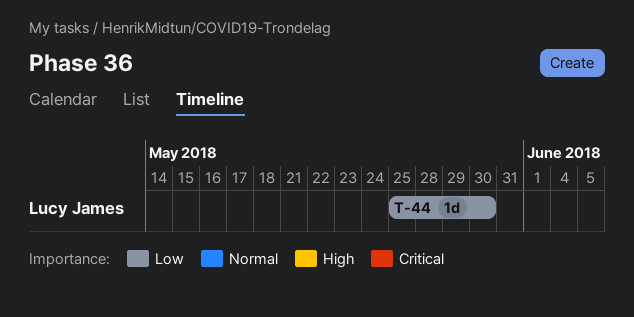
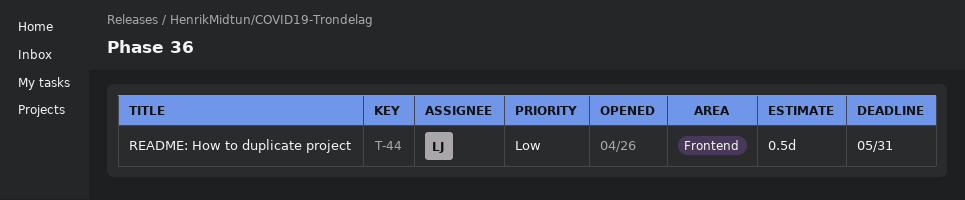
T-44, estimate: 1d -> 0.5d
T-44, due: May 30 -> May 31

